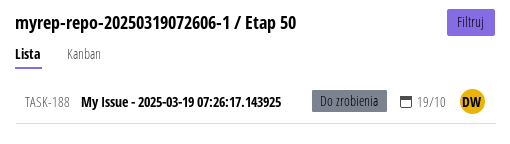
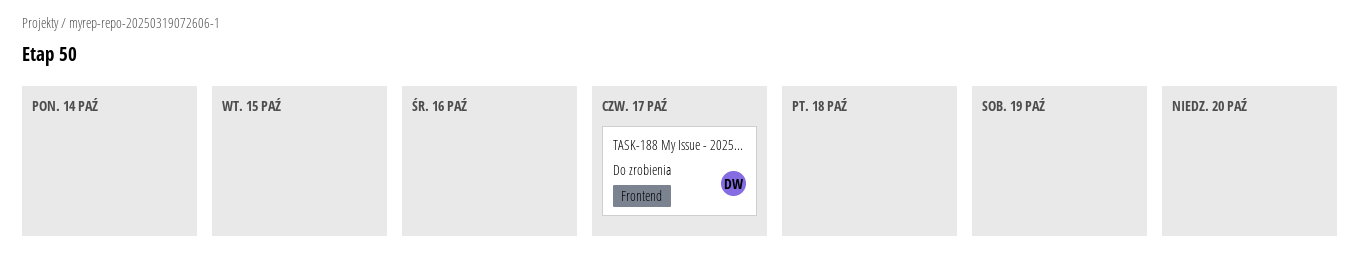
TASK-188, due: Oct 19 -> Oct 17

